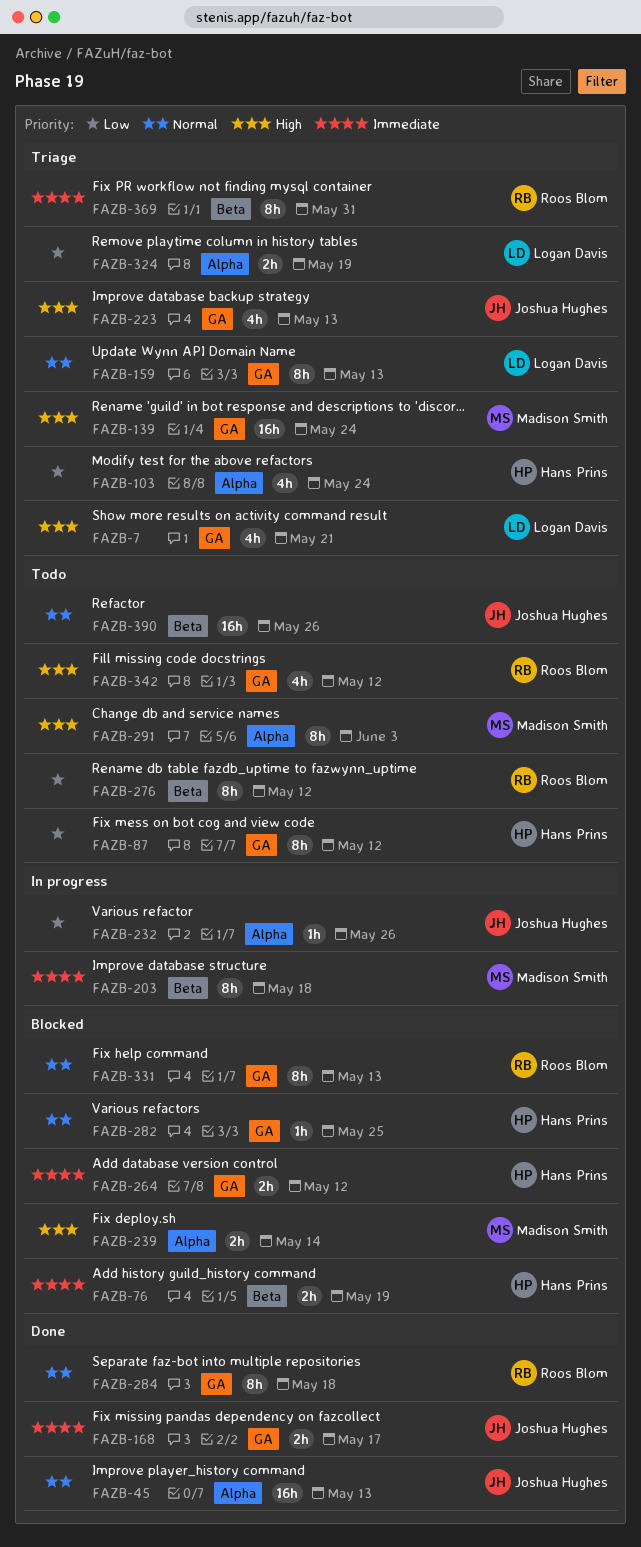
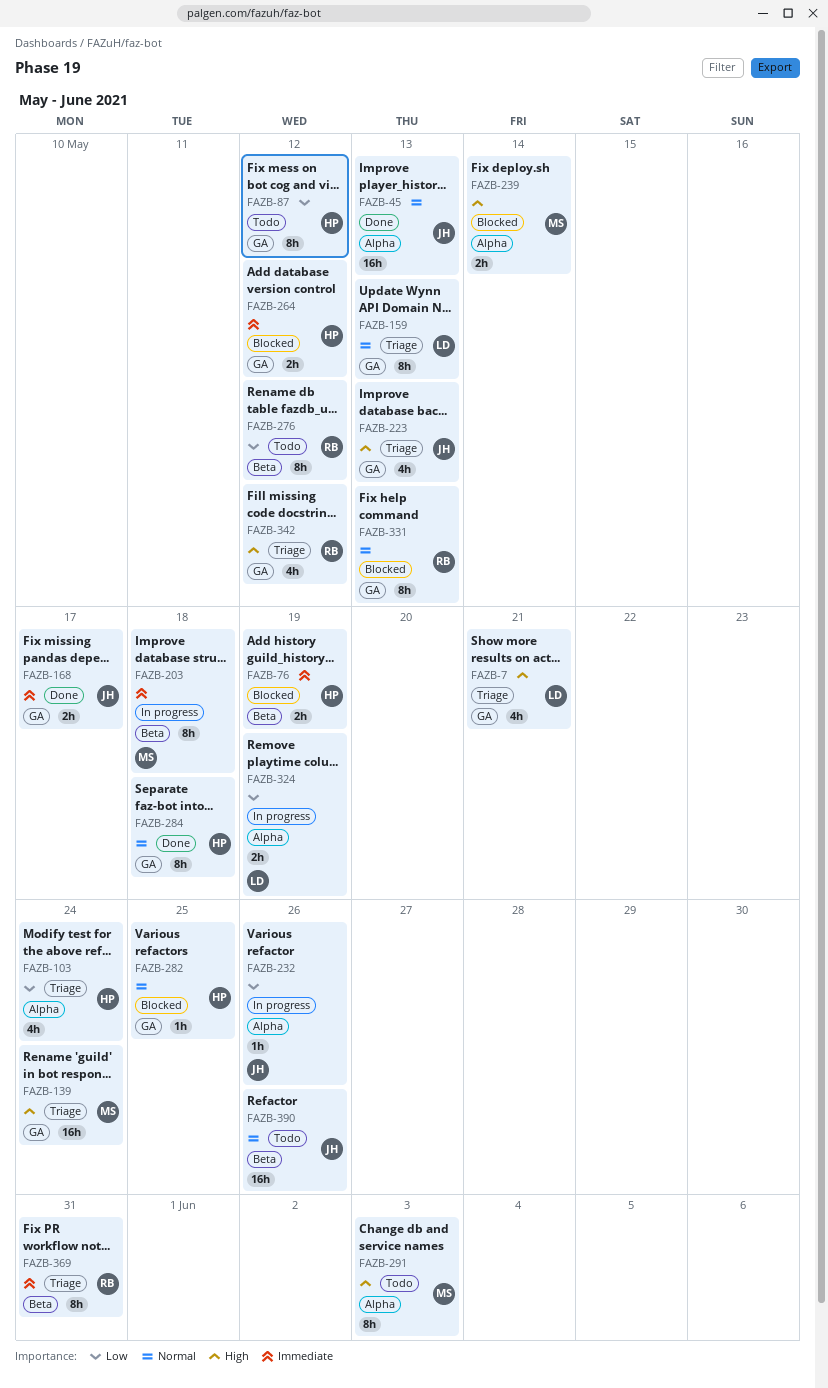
FAZB-284, owner: Roos Blom -> Hans Prins
FAZB-324, status: Triage -> In progress
FAZB-342, status: Todo -> Triage

